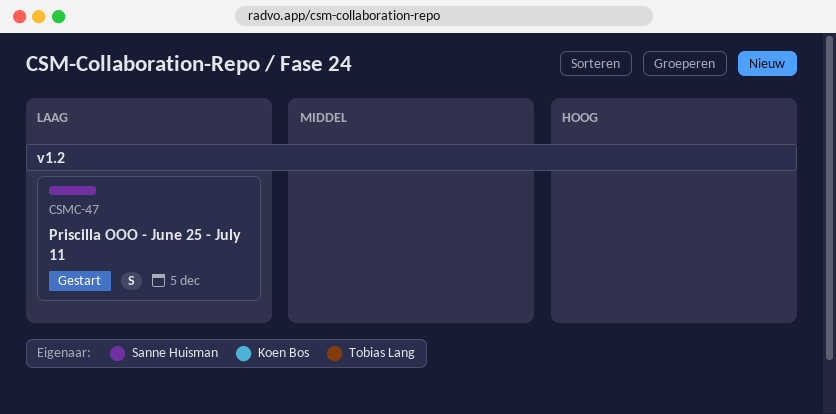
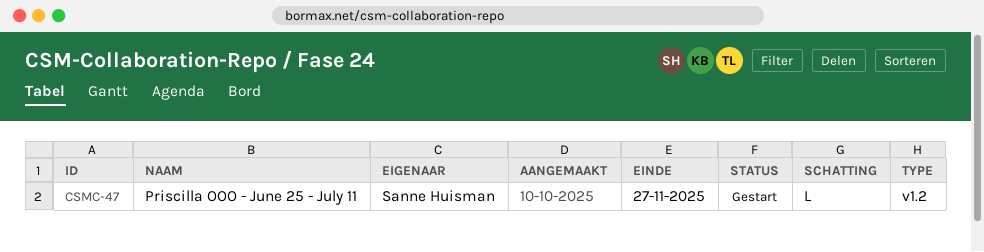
CSMC-47, estimate: S -> L
CSMC-47, due: Dec 5 -> Nov 27

